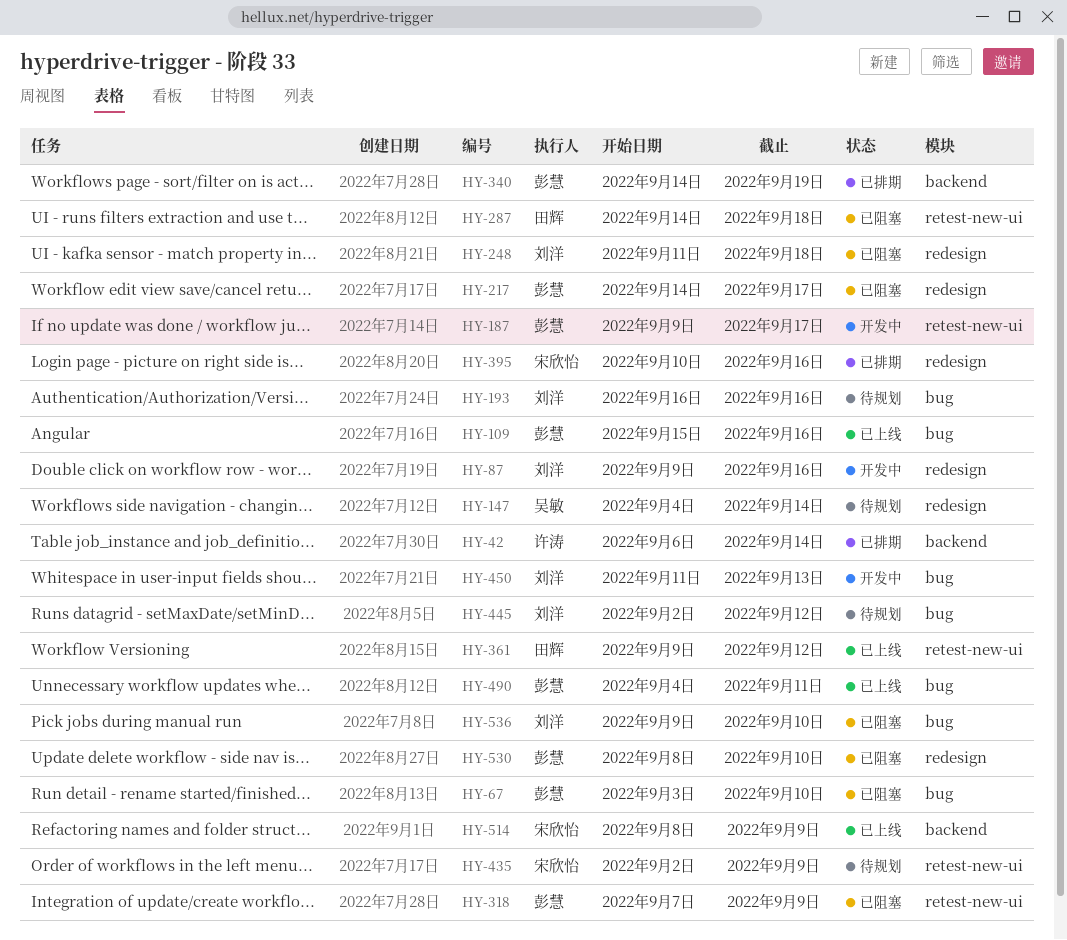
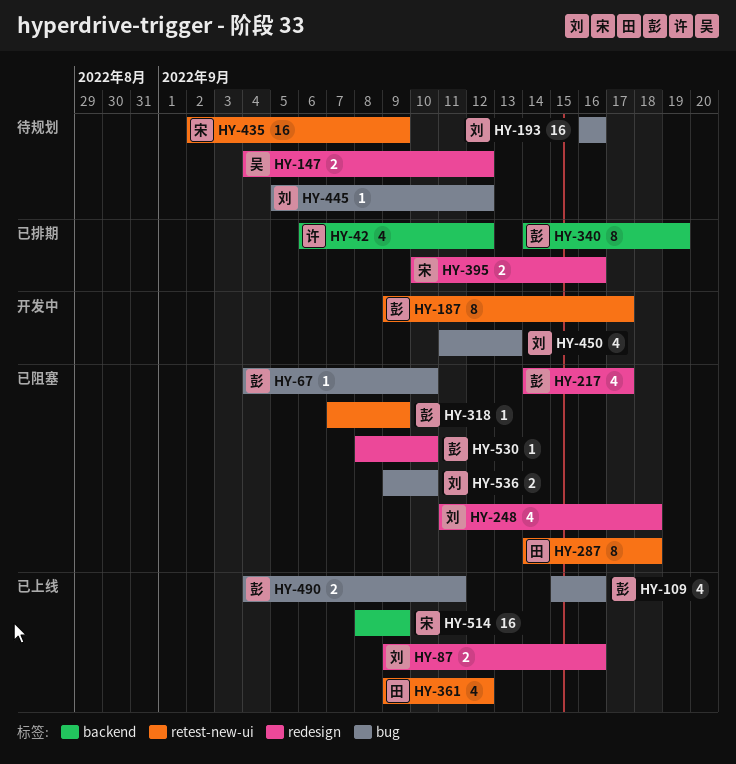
HY-42, due: Sep 14 -> Sep 12
HY-67, start: Sep 3 -> Sep 4
HY-87, status: 开发中 -> 已上线
HY-147, due: Sep 14 -> Sep 12
HY-445, start: Sep 2 -> Sep 5

